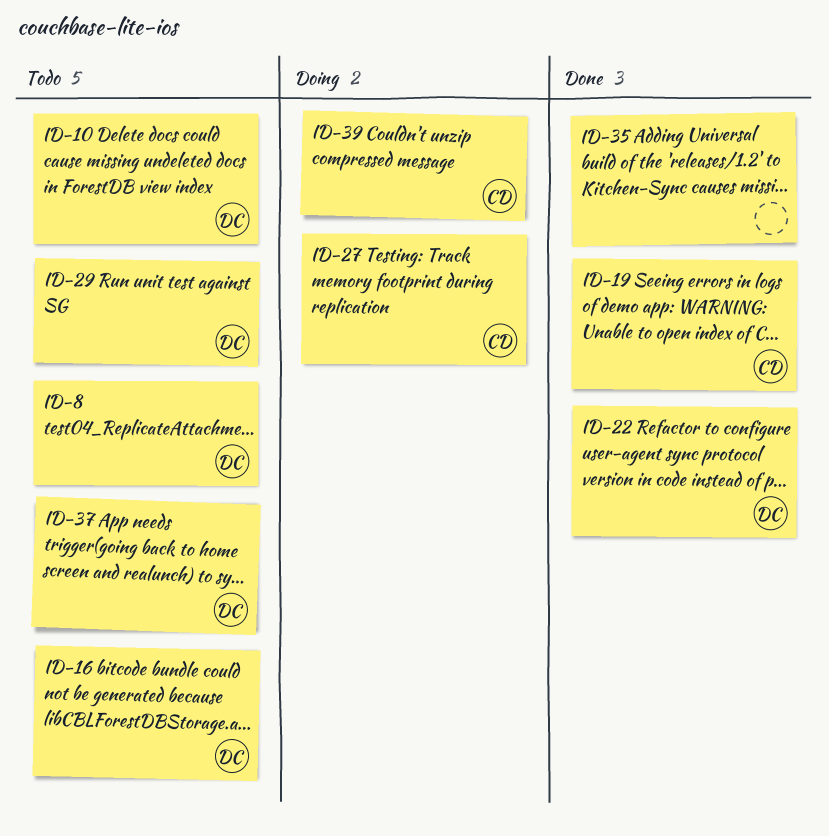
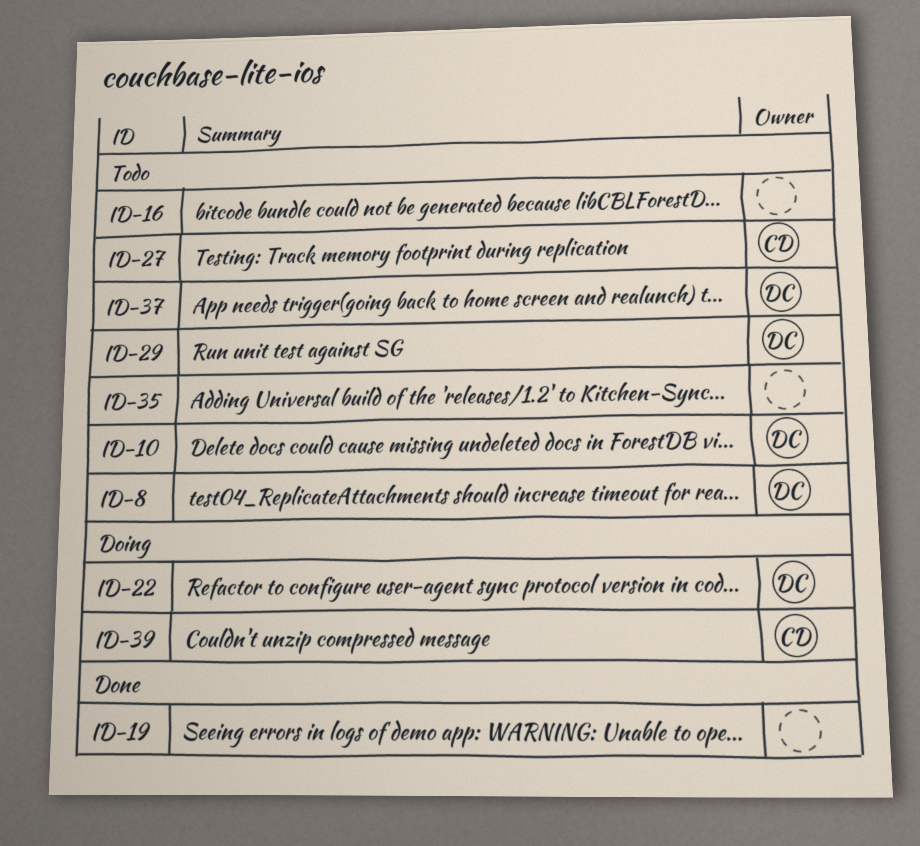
ID-16, owner: DC -> none
ID-19, owner: CD -> none
ID-22, status: Done -> Doing
ID-27, status: Doing -> Todo
ID-35, status: Done -> Todo

